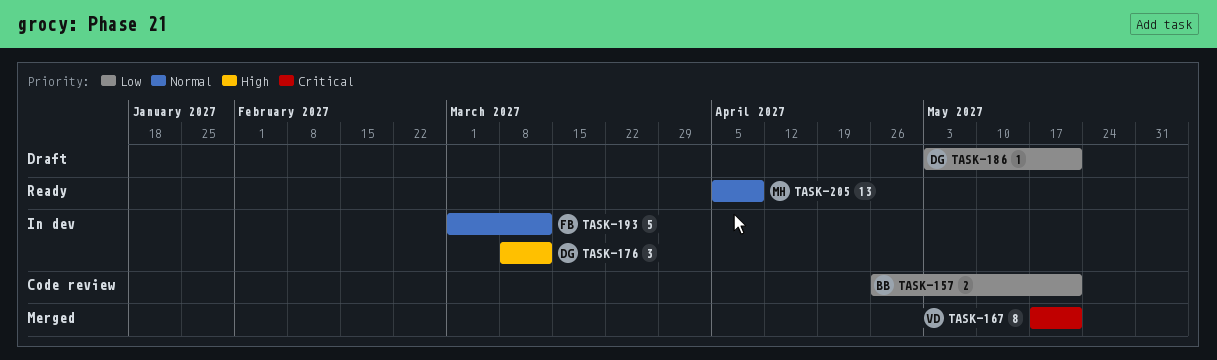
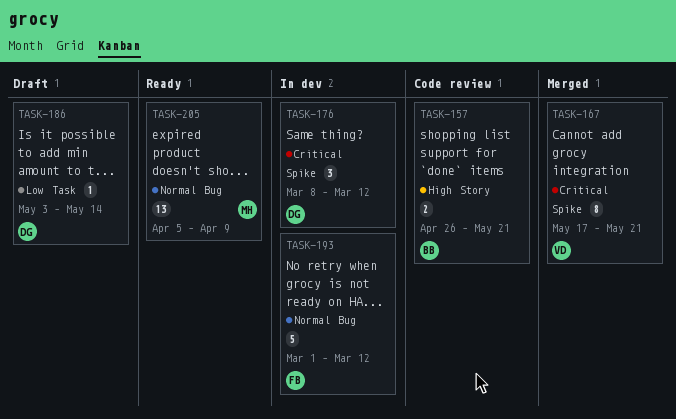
TASK-157, priority: Low -> High
TASK-176, priority: High -> Critical
TASK-186, due: May 21 -> May 14

